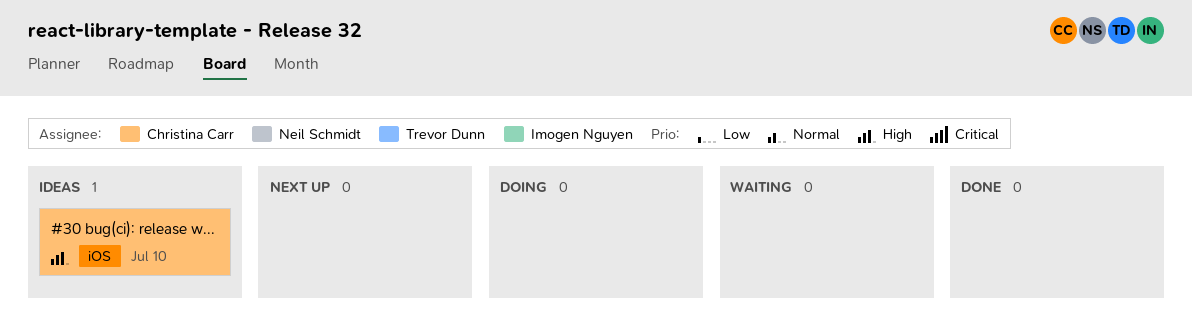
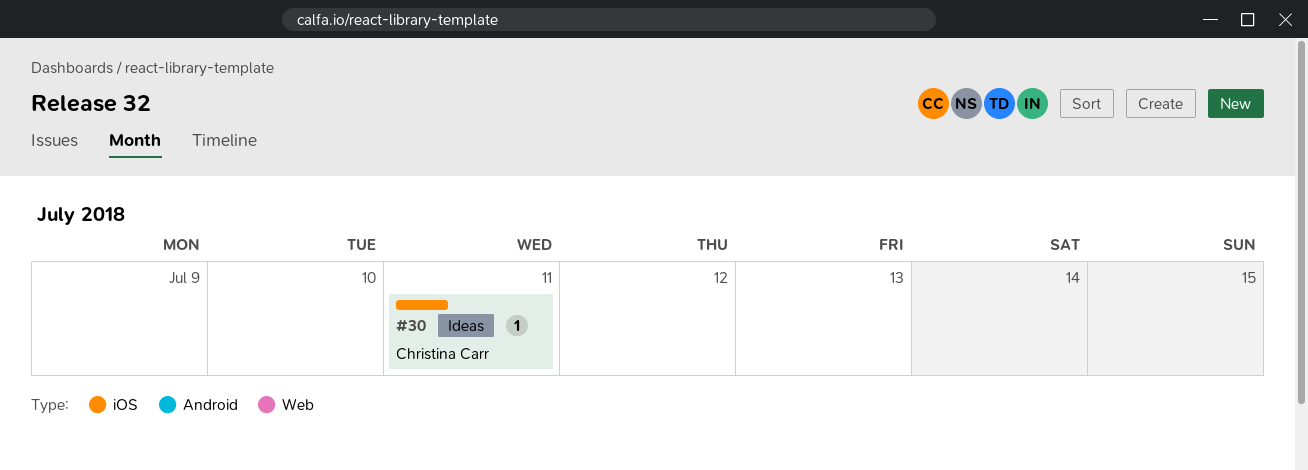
#30, due: Jul 10 -> Jul 11

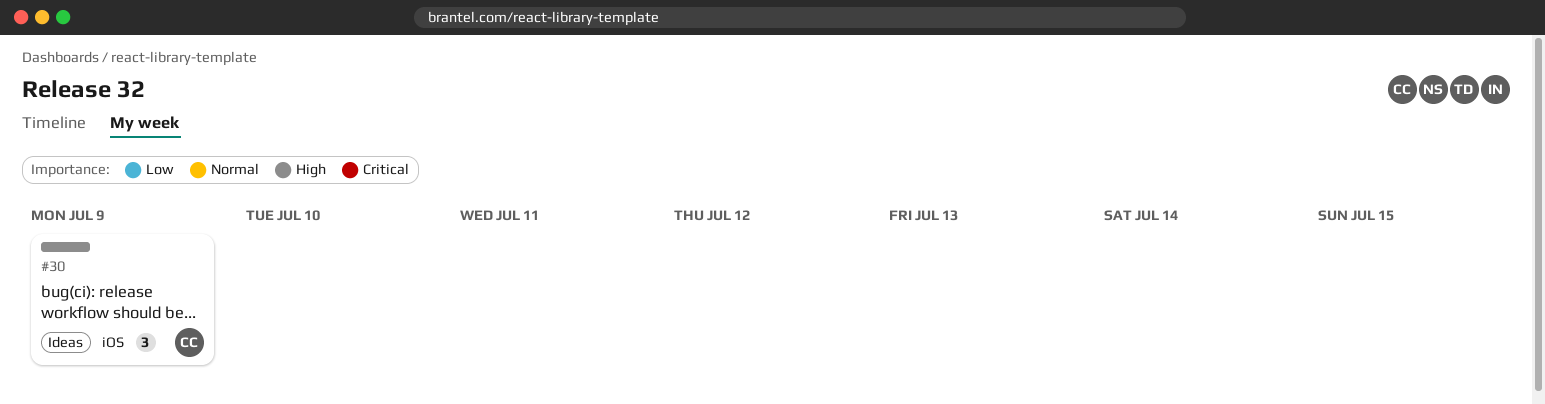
#30, estimate: 1 -> 3
#30, due: Jul 11 -> Jul 9

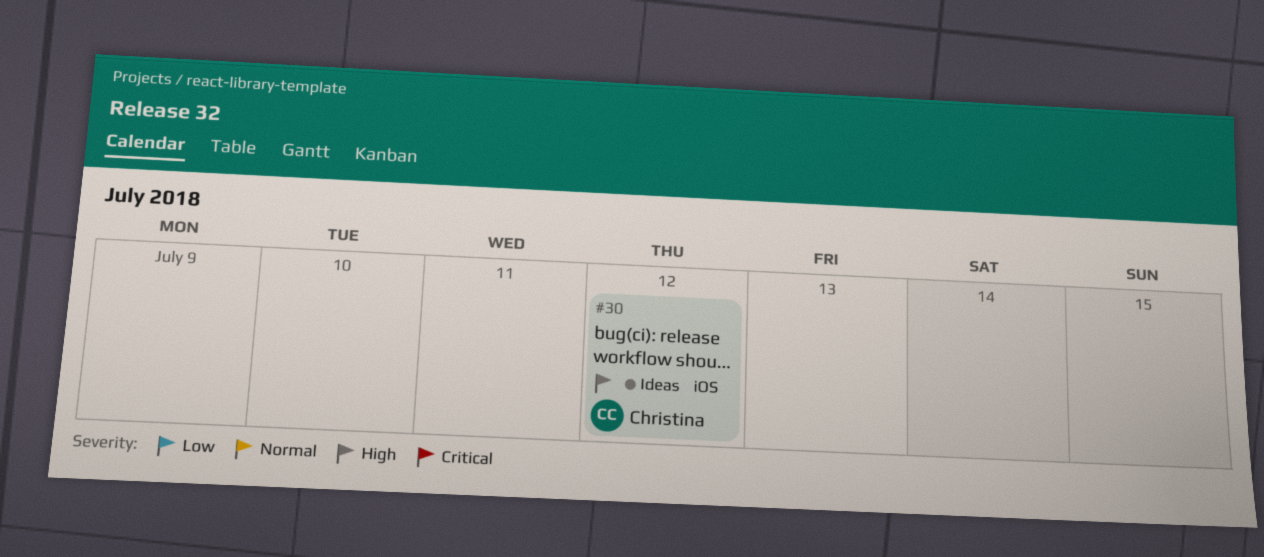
#30, due: Jul 9 -> Jul 12

